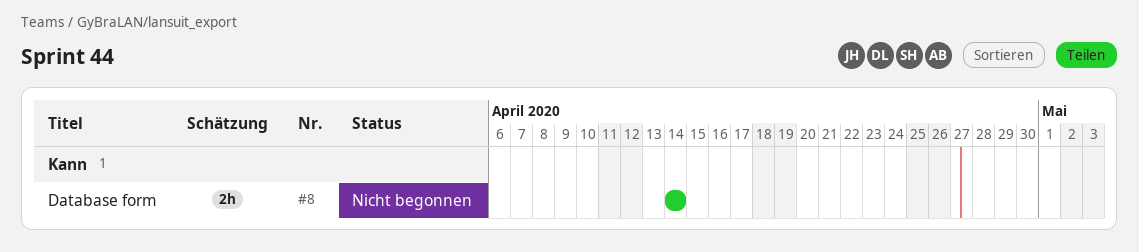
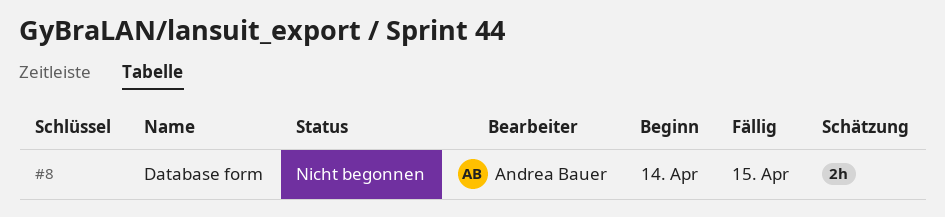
#8, due: Apr 14 -> Apr 15

